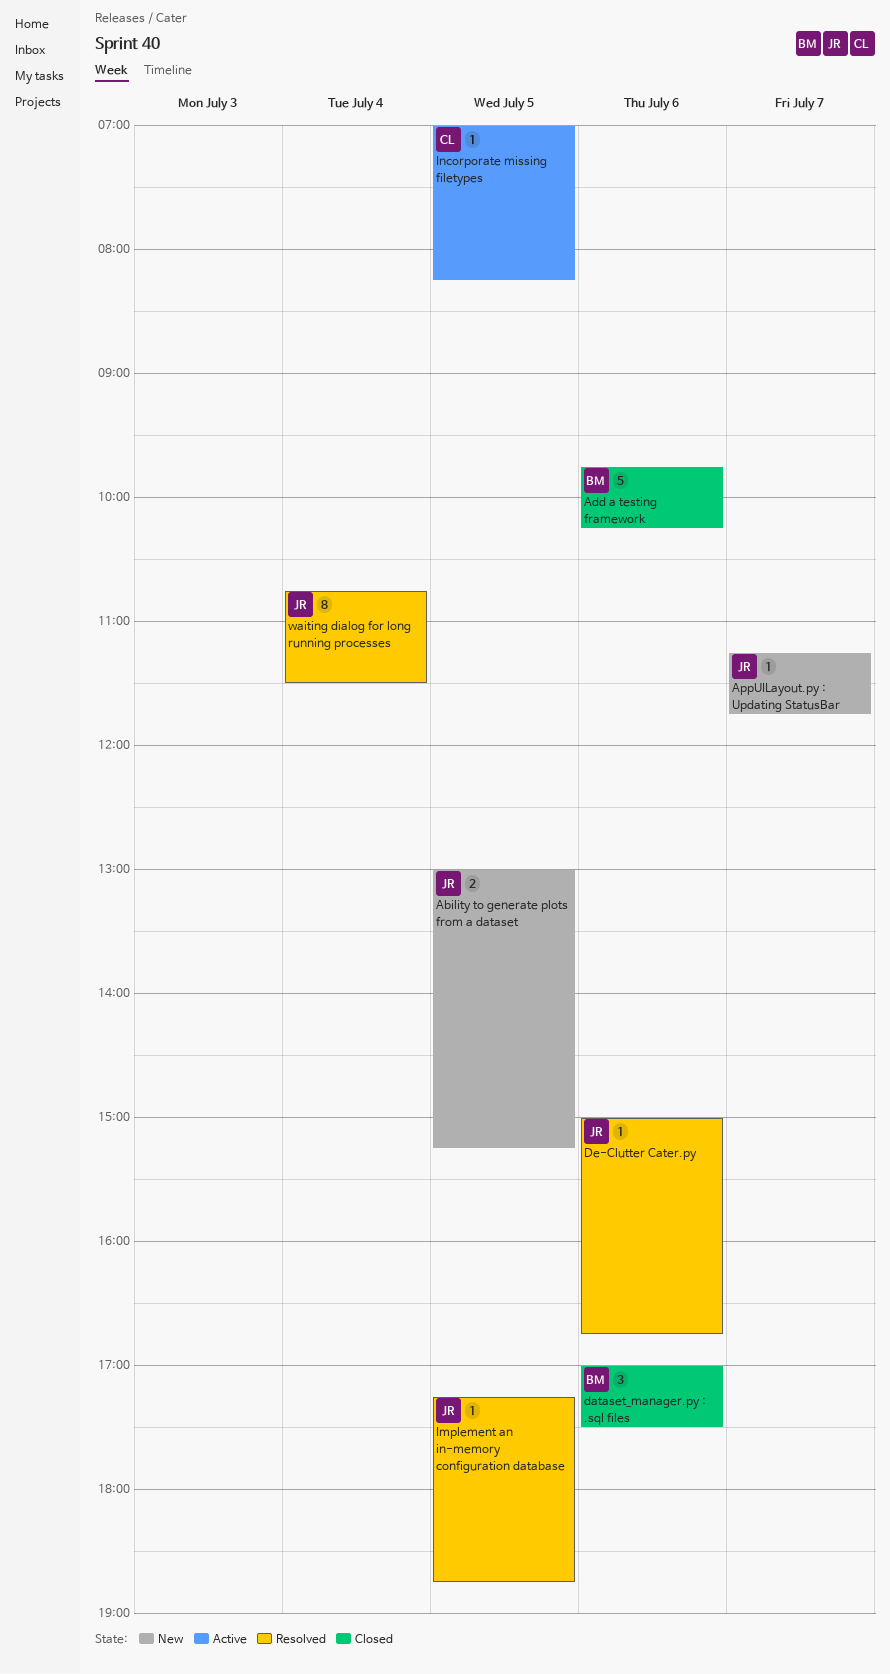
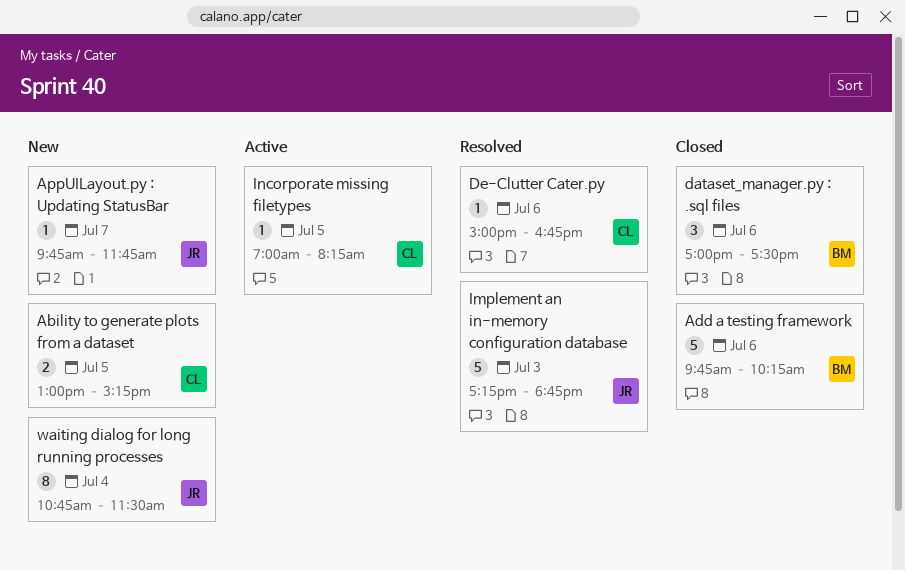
Ability to generate plots from a dataset, owner: JR -> CL
AppUILayout.py : Updating StatusBar, begins: 11:15 -> 09:45
De-Clutter Cater.py, owner: JR -> CL
Implement an in-memory configuration database, estimate: 1 -> 5
Implement an in-memory configuration database, day: Jul 5 -> Jul 3
waiting dialog for long running processes, status: Resolved -> New

